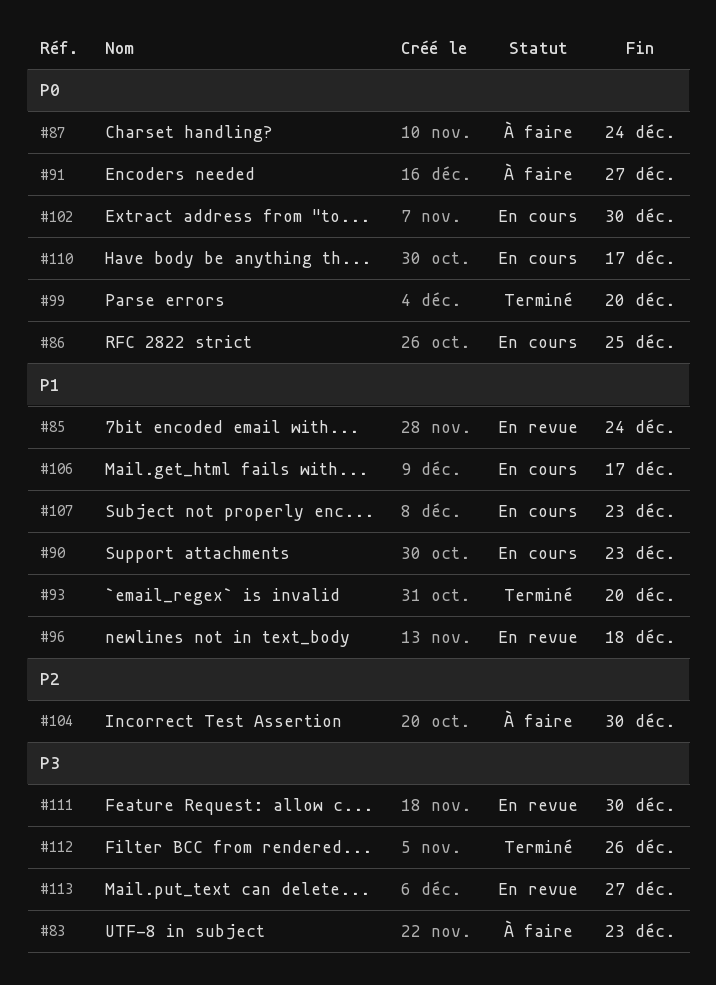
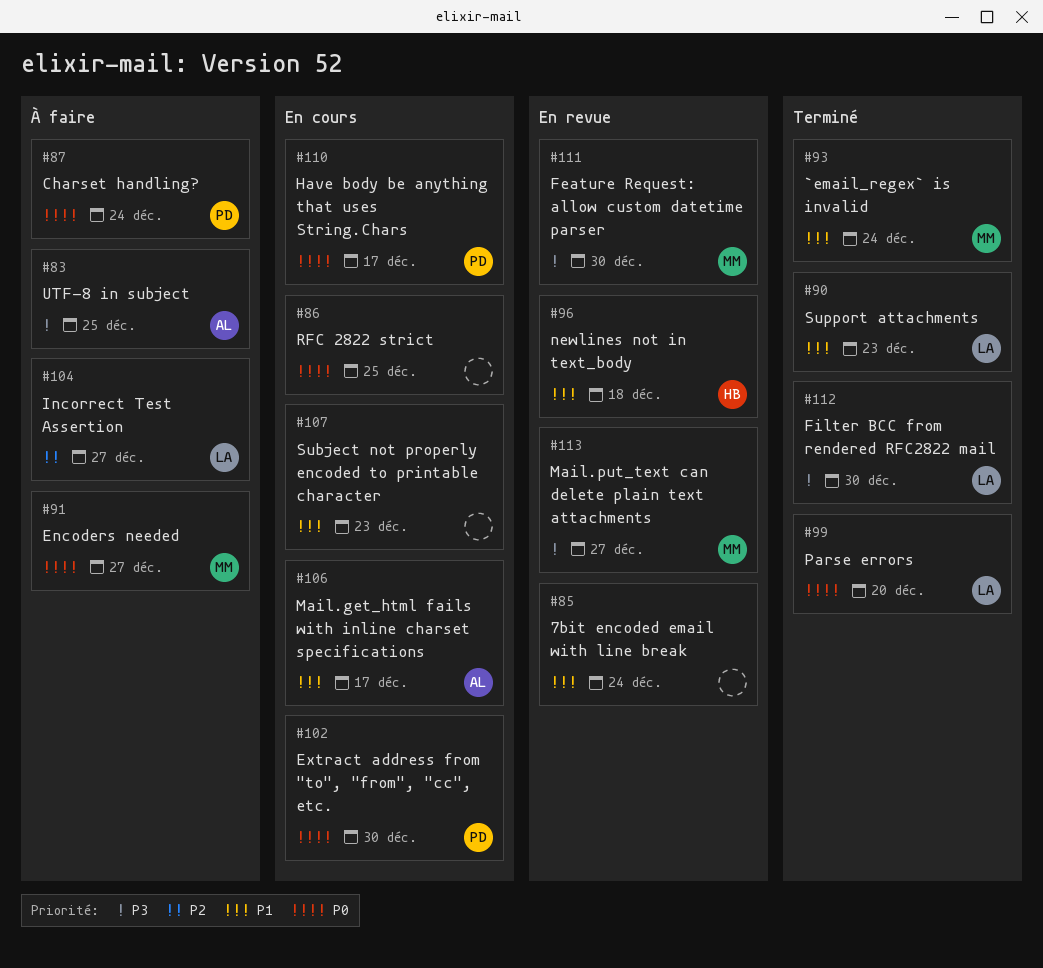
#83, due: Dec 23 -> Dec 25
#90, status: En cours -> Terminé
#93, due: Dec 20 -> Dec 24
#104, due: Dec 30 -> Dec 27
#112, due: Dec 26 -> Dec 30

